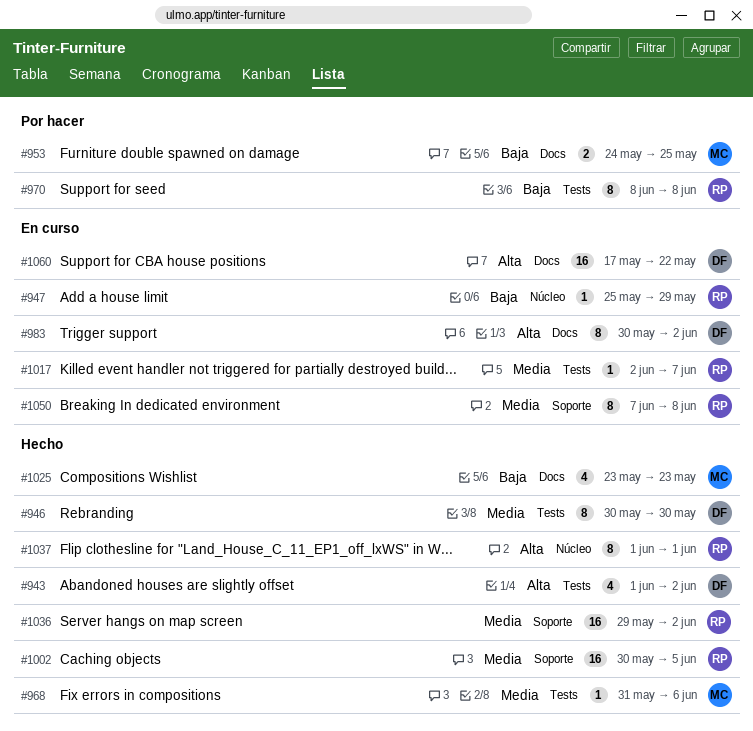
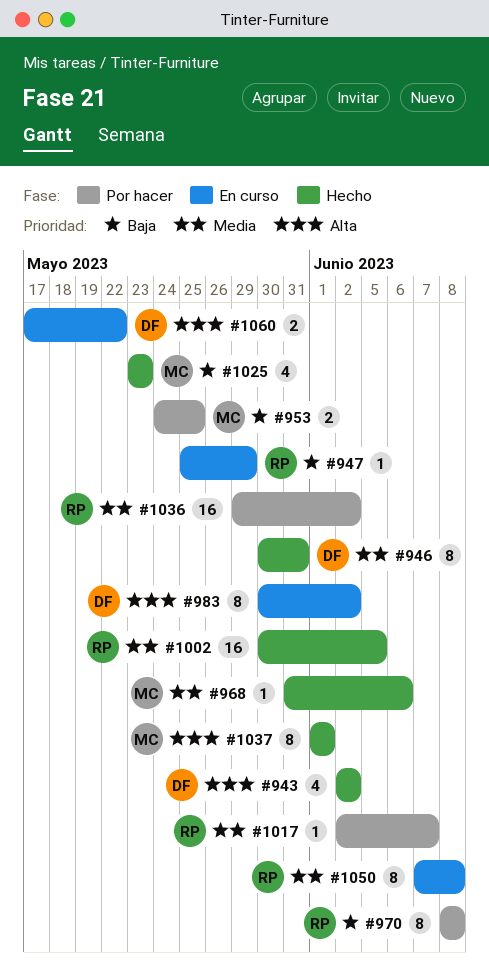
#943, start: Jun 1 -> Jun 2
#946, due: May 30 -> May 31
#1017, status: En curso -> Por hacer
#1036, status: Hecho -> Por hacer
#1037, owner: RP -> MC
#1060, estimate: 16 -> 2

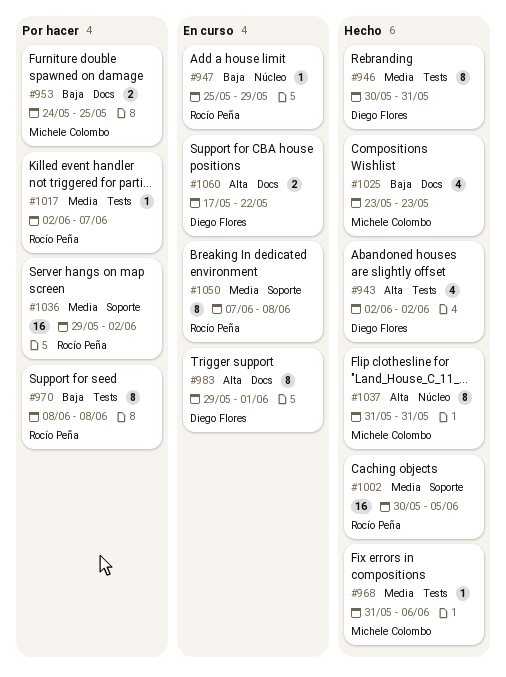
#983, start: May 30 -> May 29
#983, due: Jun 2 -> Jun 1
#1037, start: Jun 1 -> May 31
#1037, due: Jun 1 -> May 31

